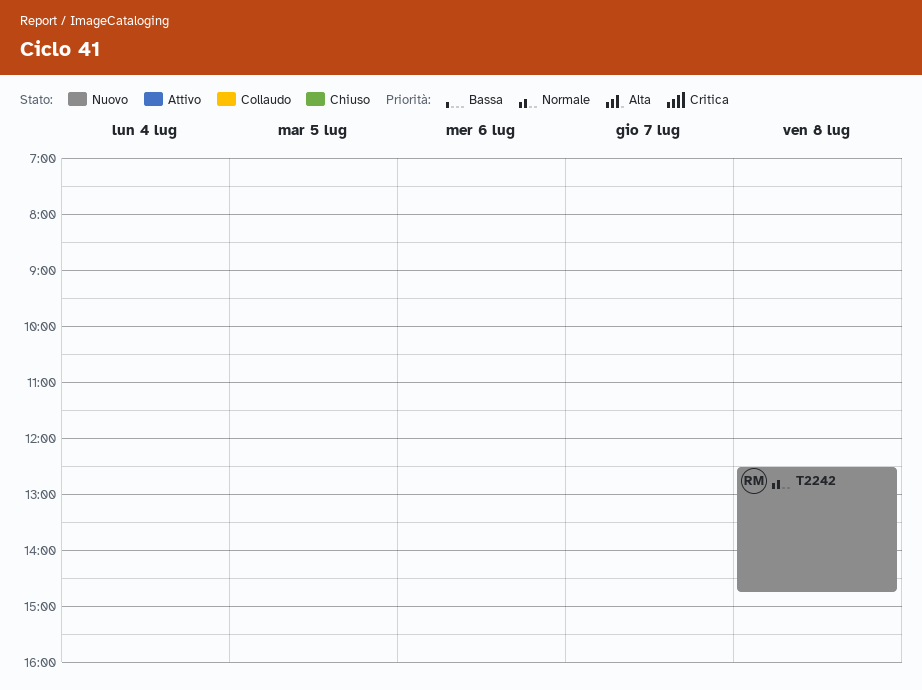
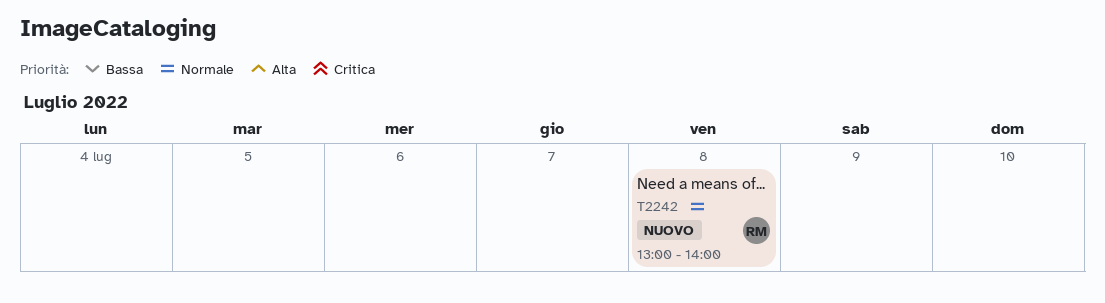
T2242, begins: 12:30 -> 13:00
T2242, ends: 14:45 -> 14:00

